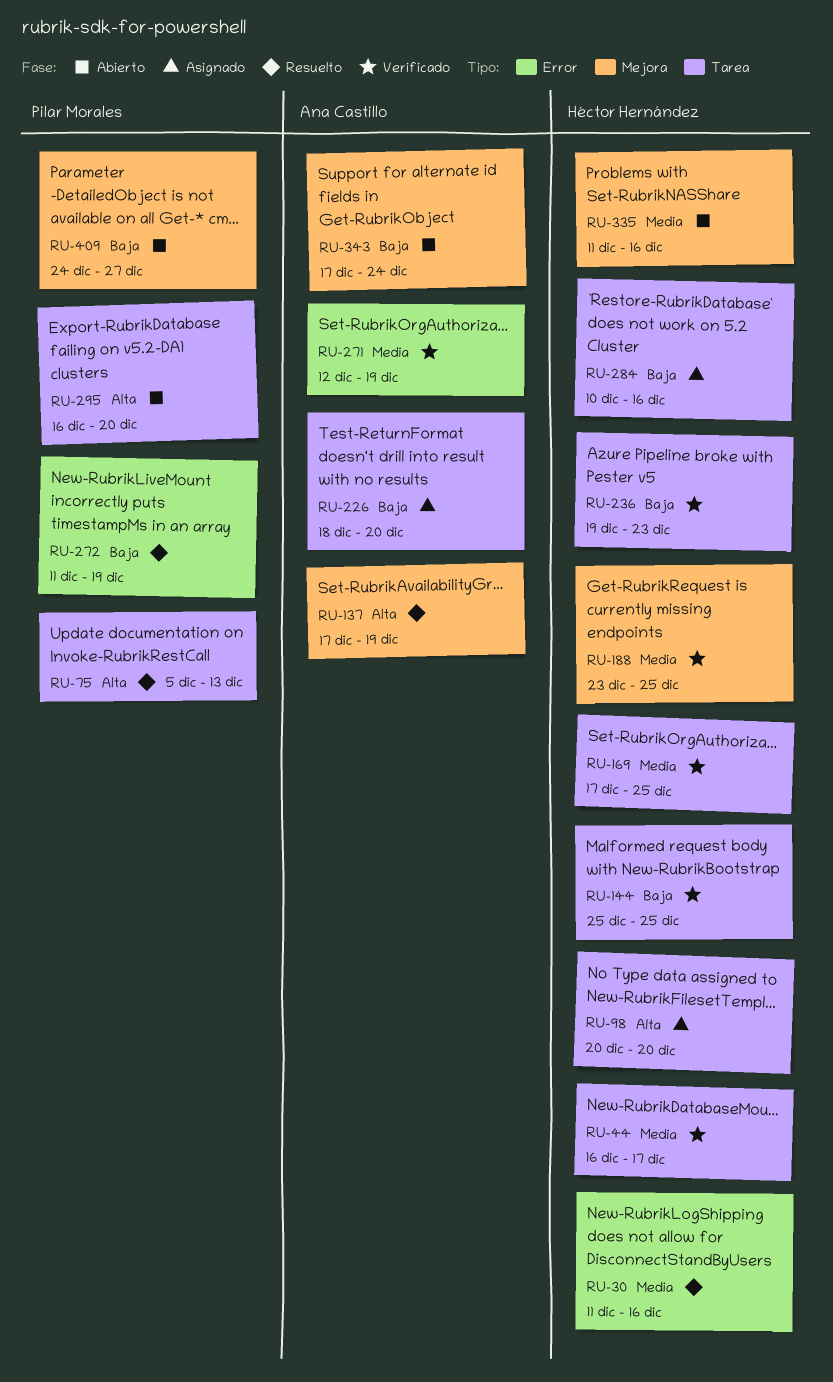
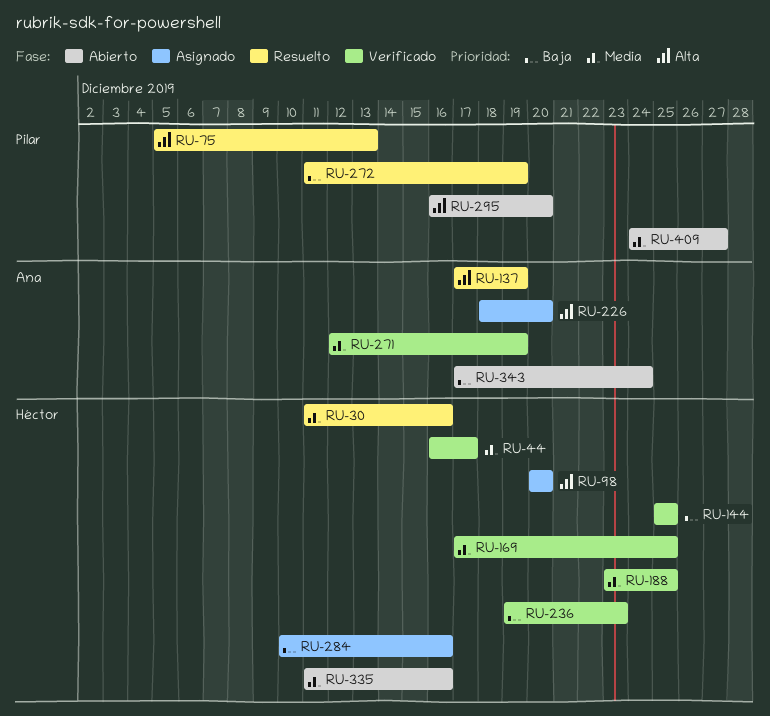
RU-226, priority: Baja -> Alta
RU-409, priority: Baja -> Media

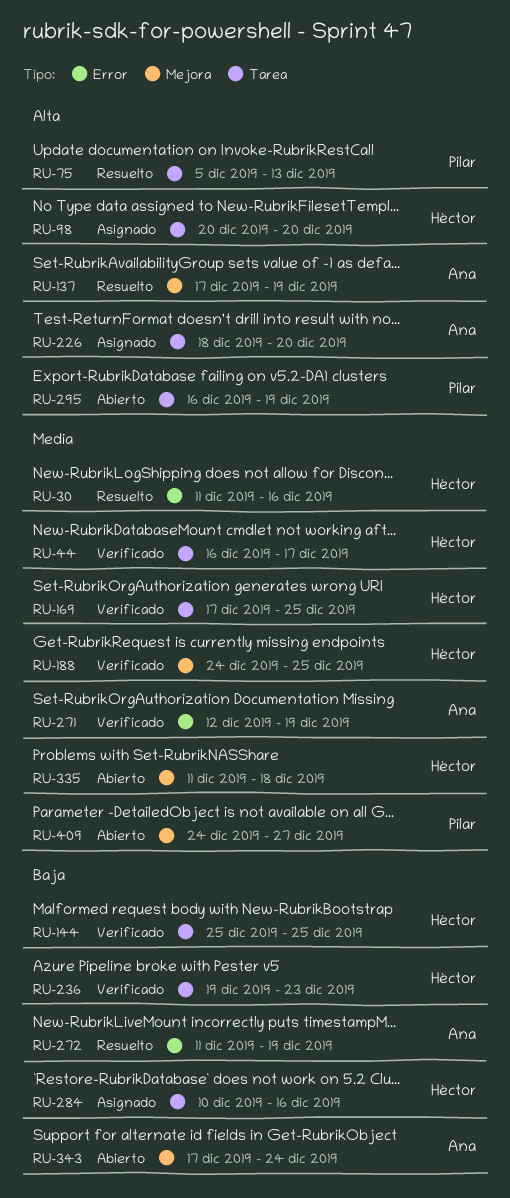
RU-188, start: Dec 23 -> Dec 24
RU-272, owner: Pilar -> Ana
RU-295, due: Dec 20 -> Dec 19
RU-335, due: Dec 16 -> Dec 18

